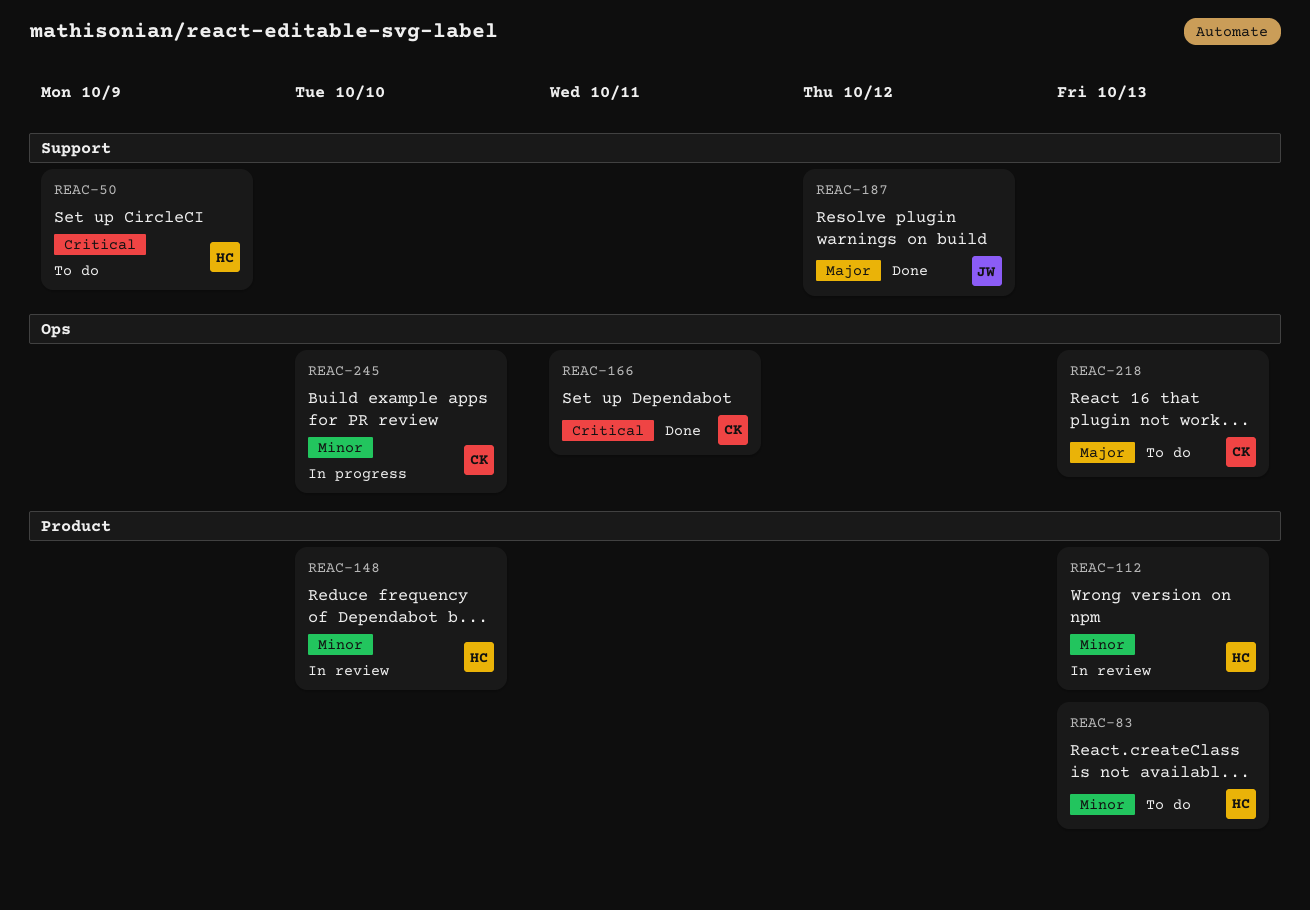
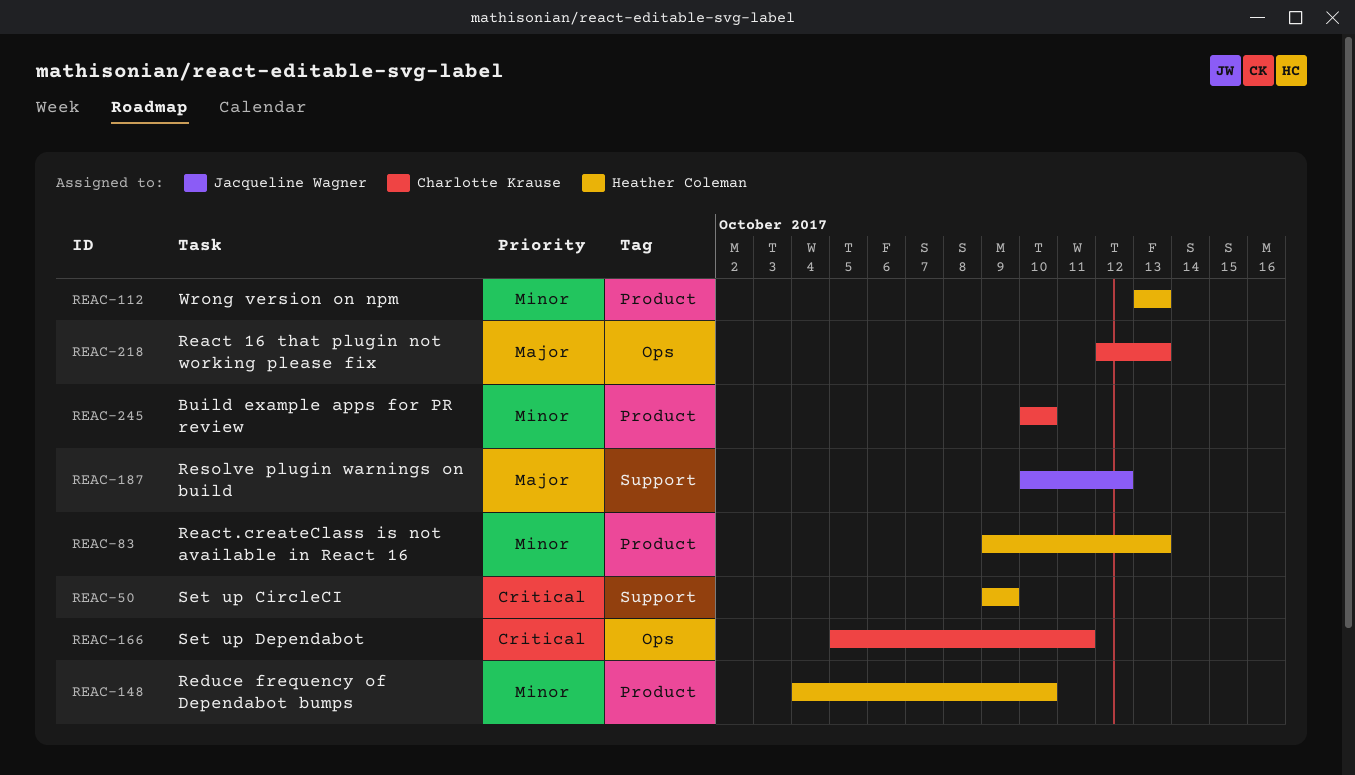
REAC-245, label: Ops -> Product

